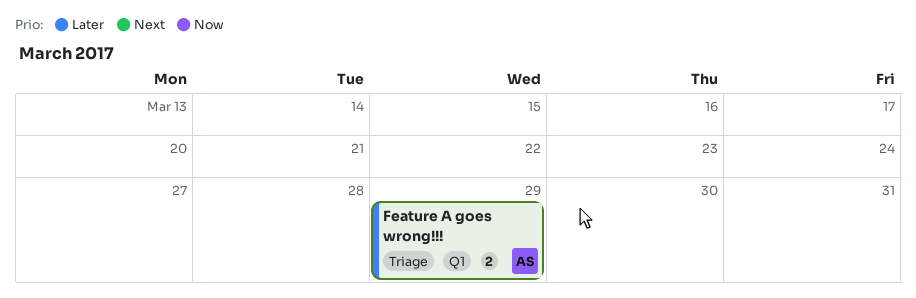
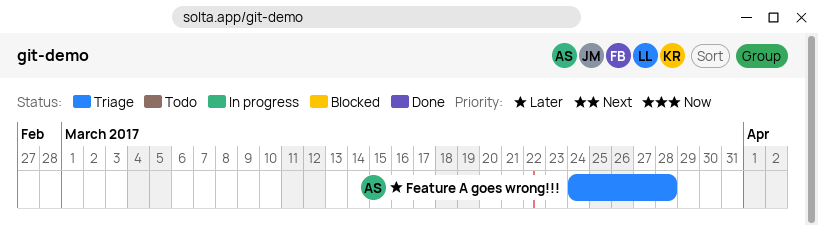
Feature A goes wrong!!!, due: Mar 29 -> Mar 28

